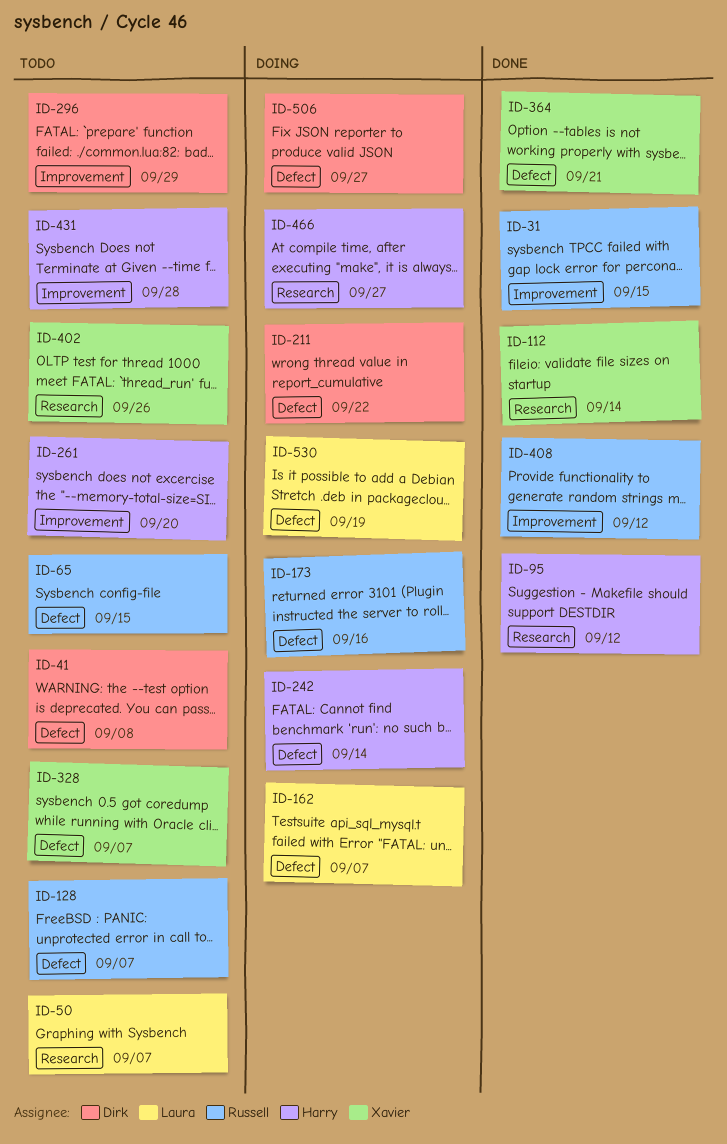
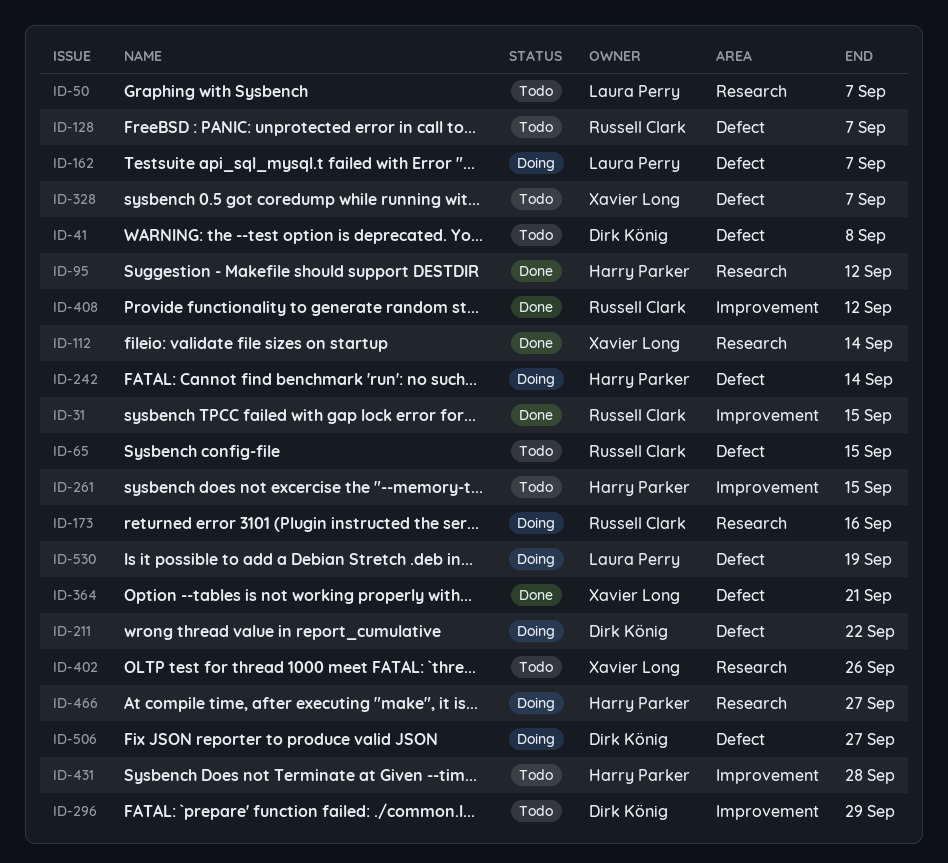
ID-173, label: Defect -> Research
ID-261, due: Sep 20 -> Sep 15

